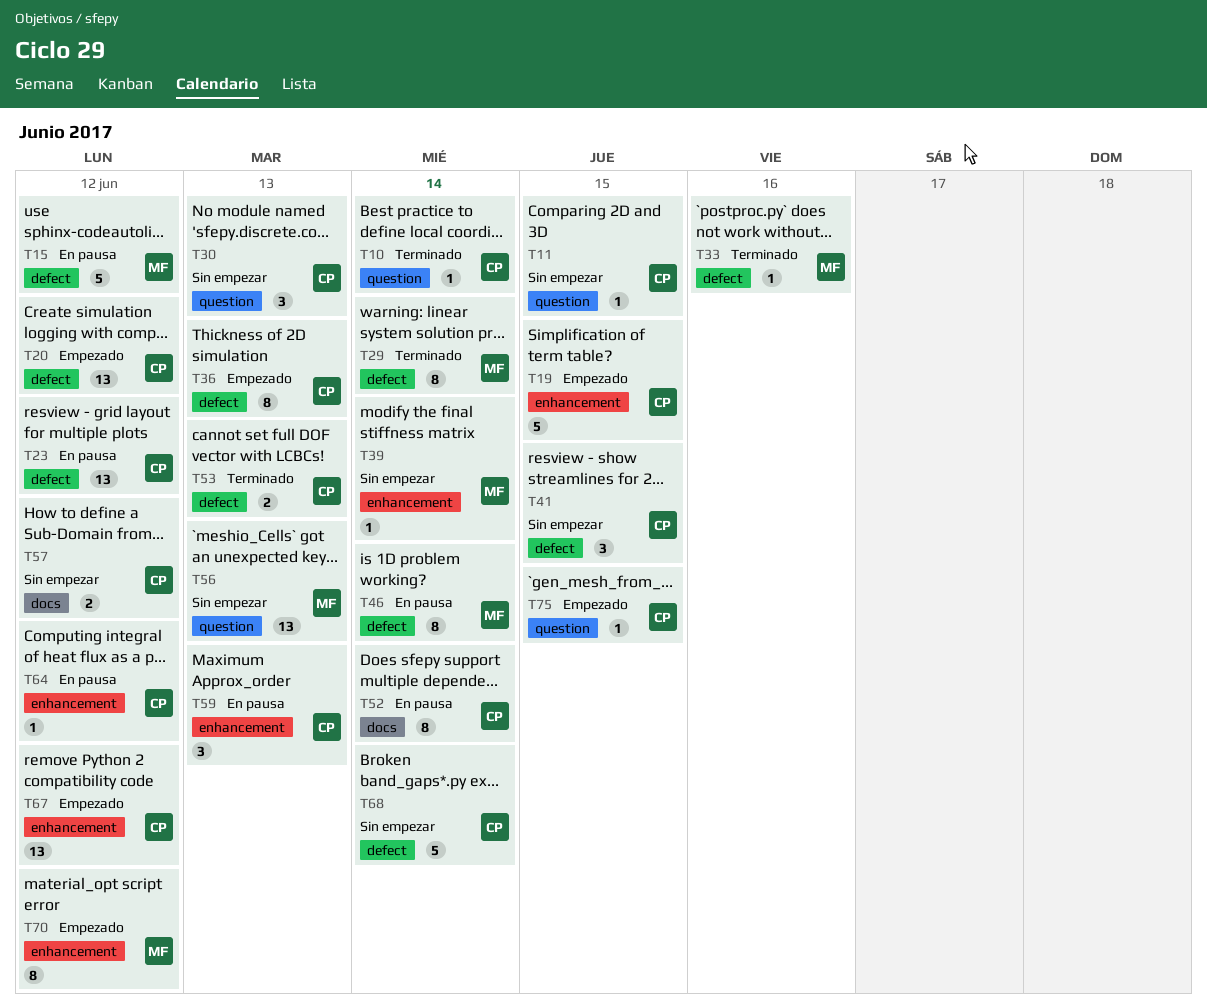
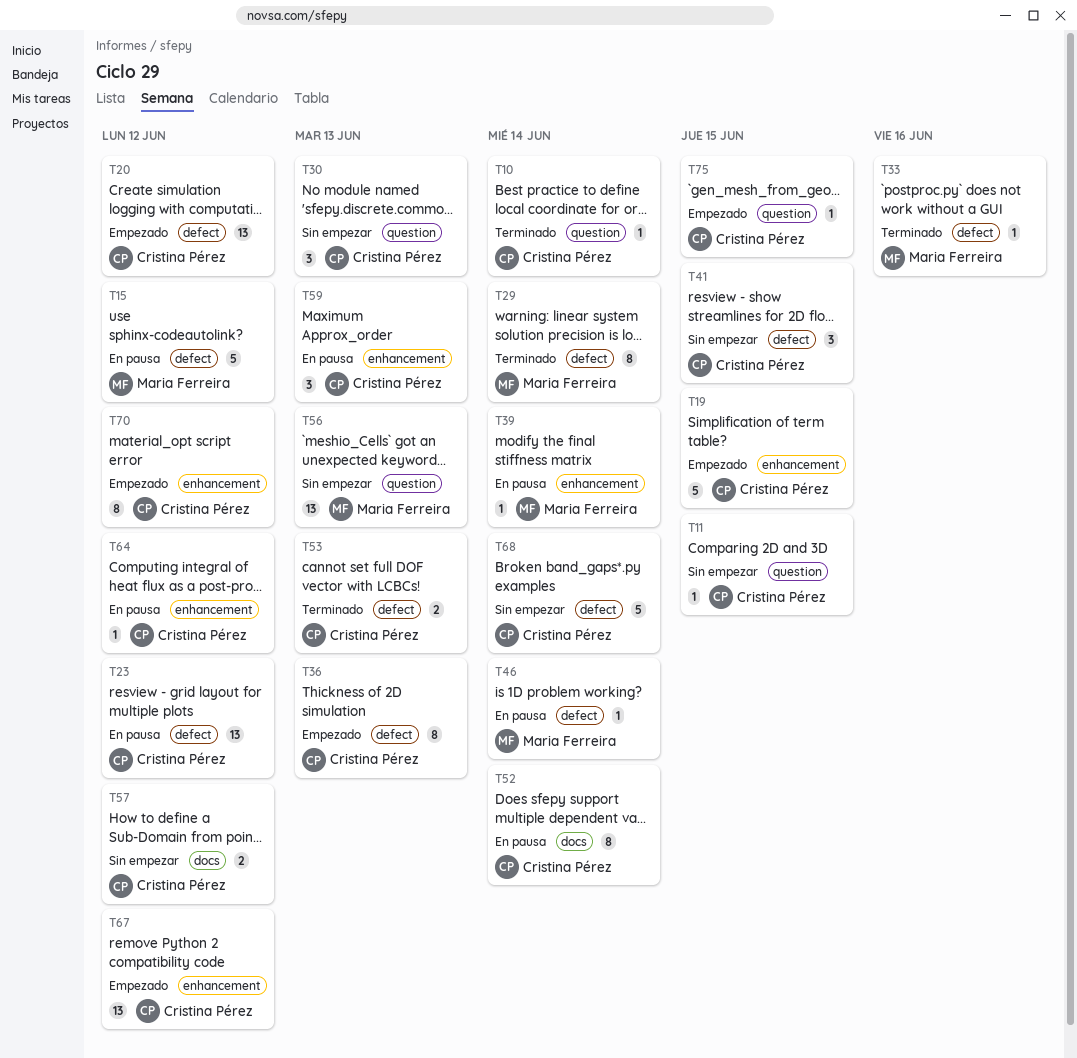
T39, status: Sin empezar -> En pausa
T46, estimate: 8 -> 1
T70, owner: Maria Ferreira -> Cristina Pérez

